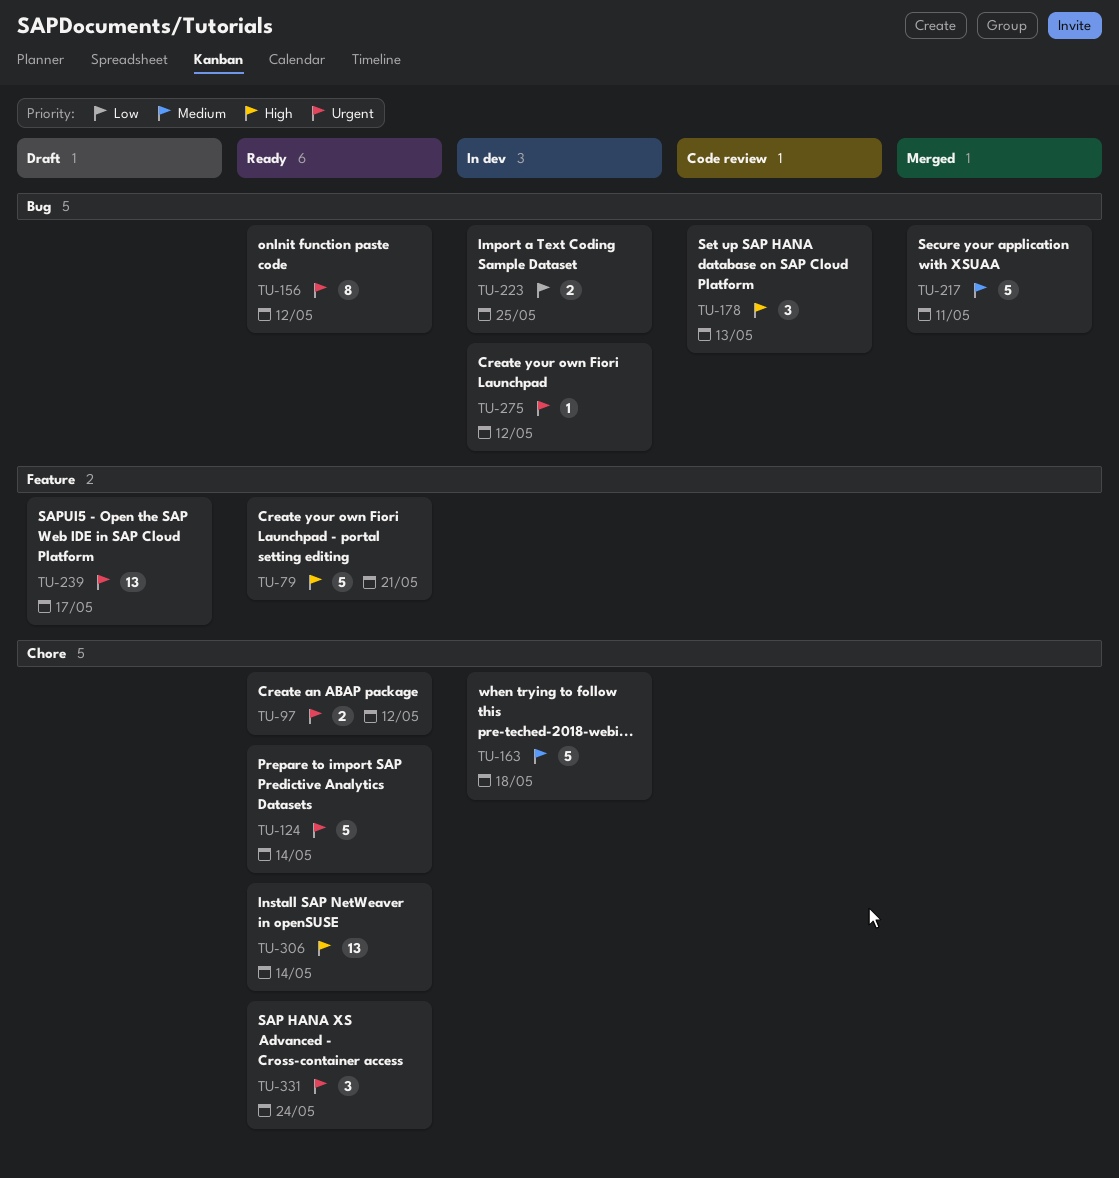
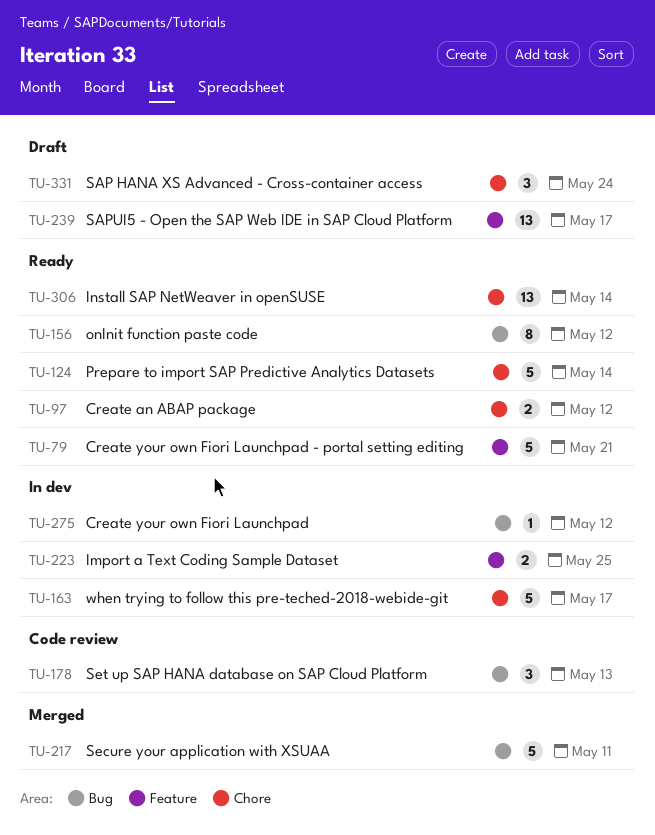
TU-163, due: May 18 -> May 17
TU-223, label: Bug -> Feature
TU-331, status: Ready -> Draft

